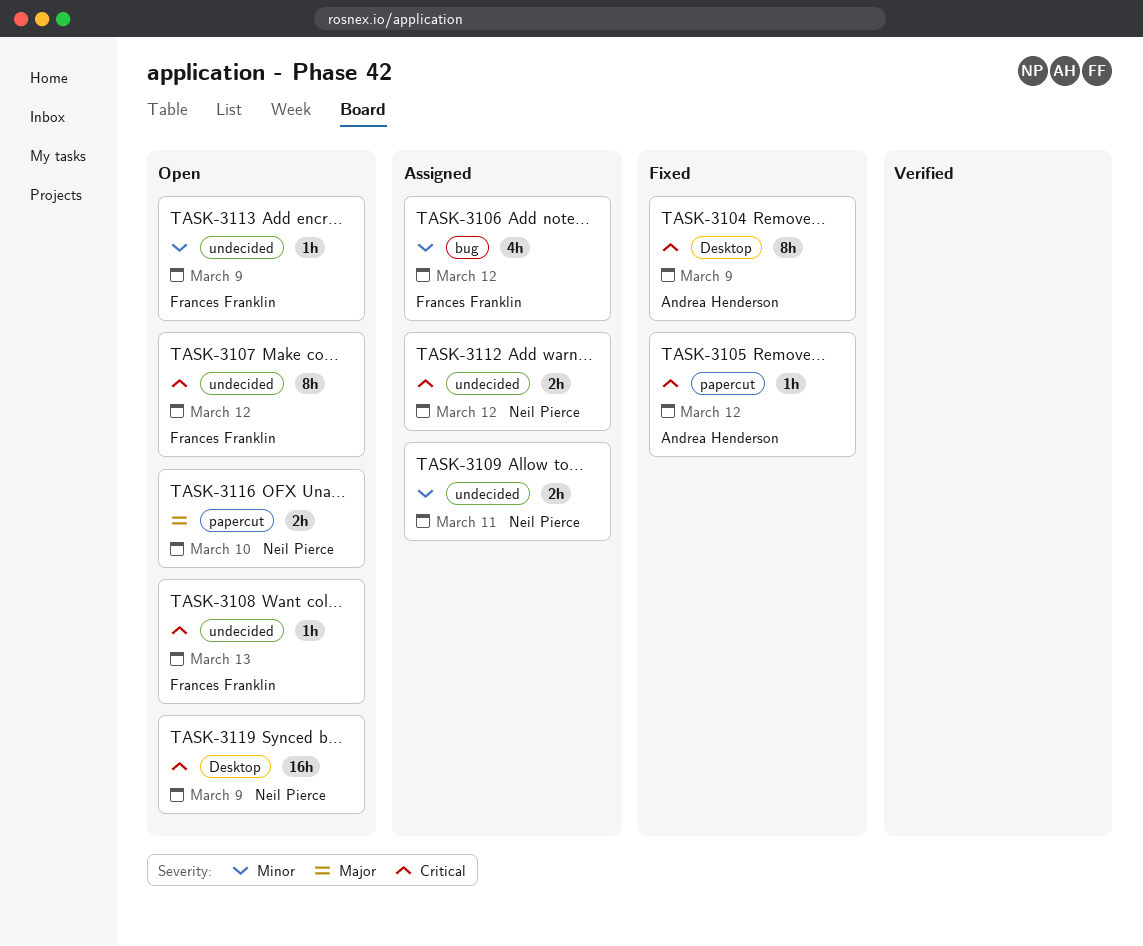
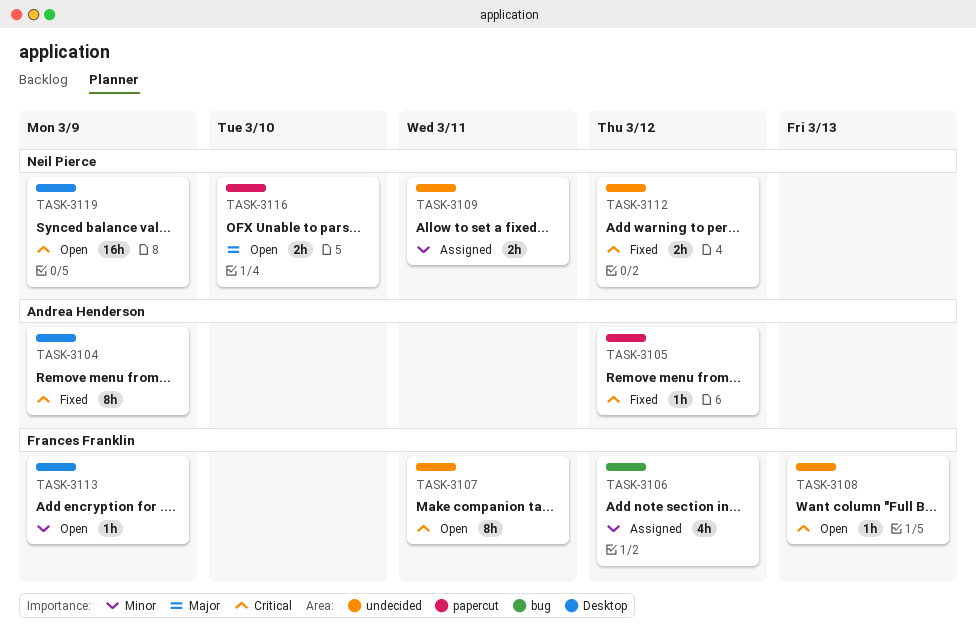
TASK-3107, due: Mar 12 -> Mar 11
TASK-3112, status: Assigned -> Fixed
TASK-3113, label: undecided -> Desktop

